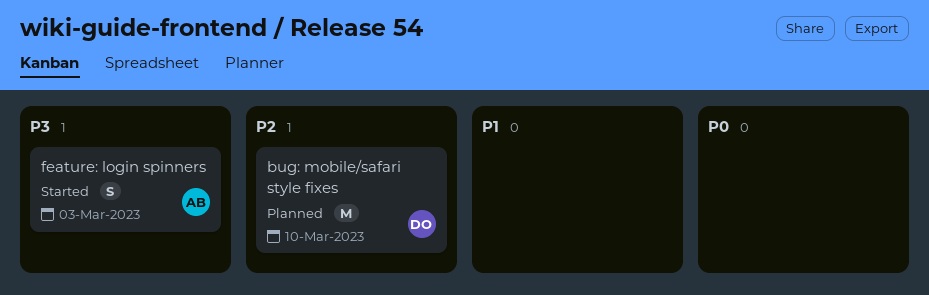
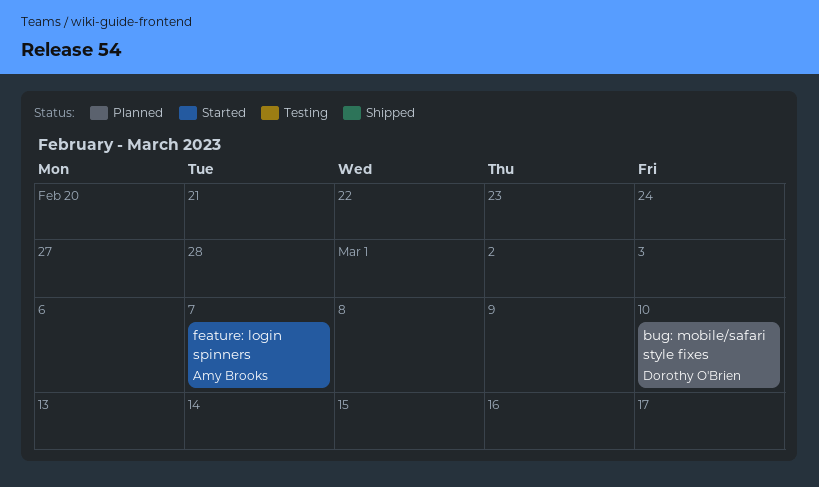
feature: login spinners, due: Mar 3 -> Mar 7

